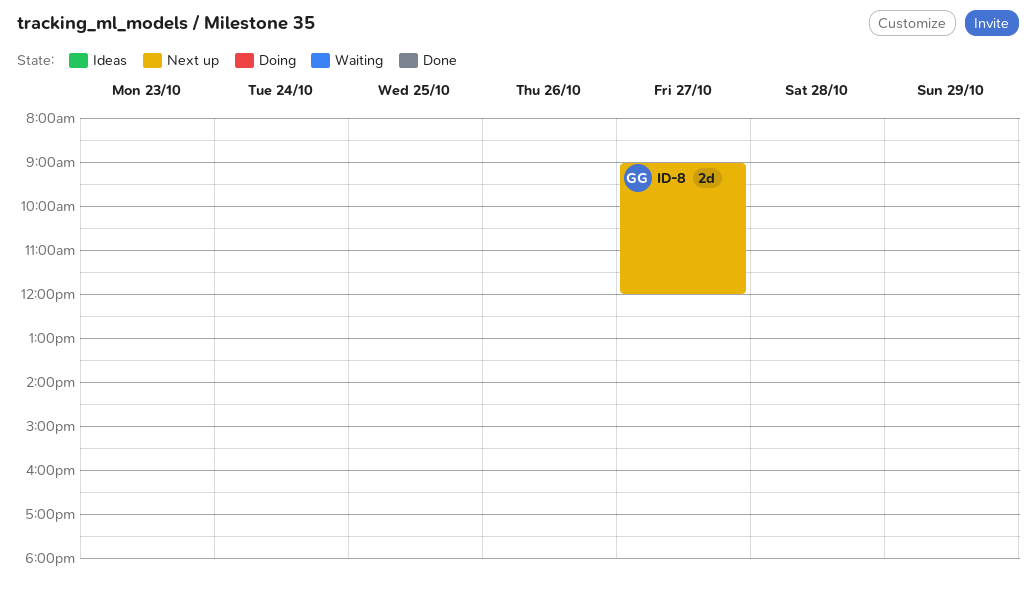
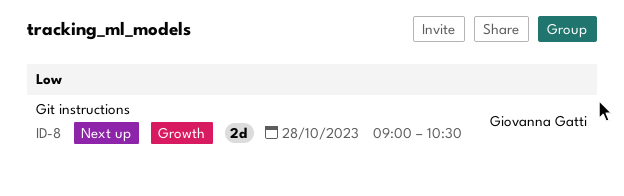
ID-8, day: Oct 27 -> Oct 28
ID-8, ends: 12:00 -> 10:30

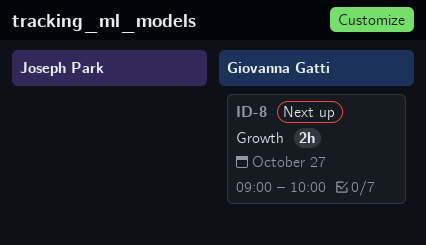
ID-8, estimate: 2d -> 2h
ID-8, day: Oct 28 -> Oct 27
ID-8, ends: 10:30 -> 10:00

